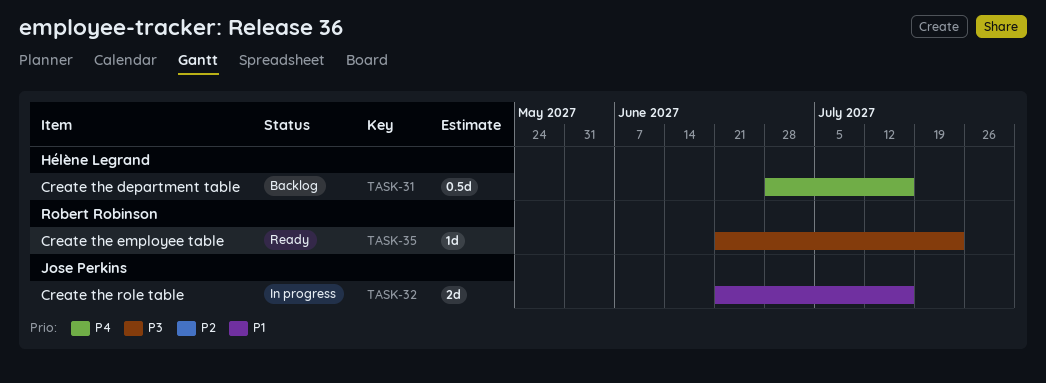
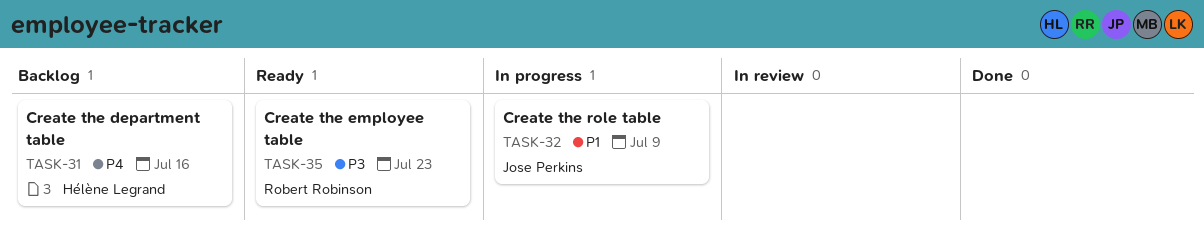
TASK-32, due: Jul 16 -> Jul 9

